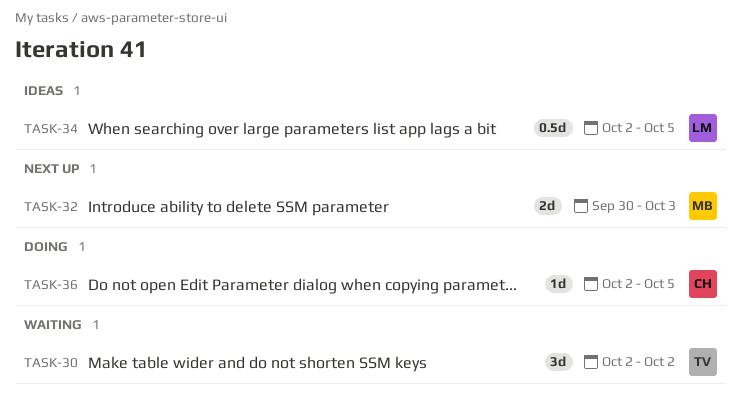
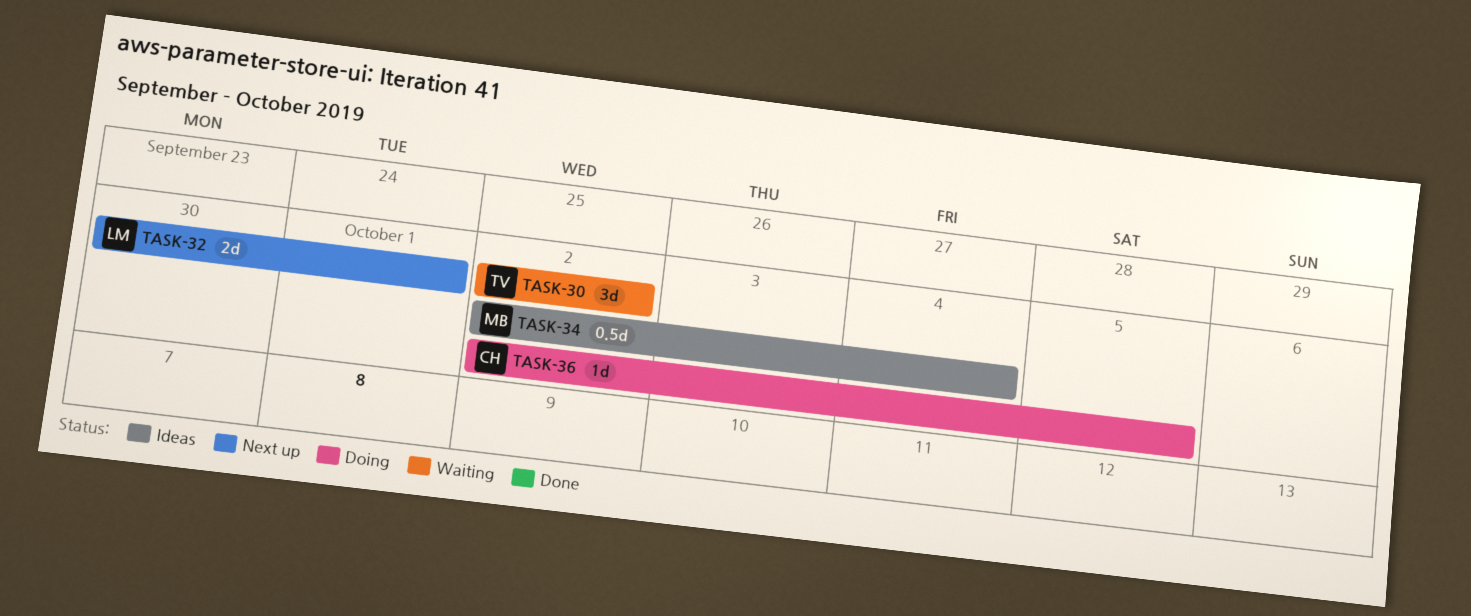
TASK-32, owner: MB -> LM
TASK-32, due: Oct 3 -> Oct 1
TASK-34, owner: LM -> MB
TASK-34, due: Oct 5 -> Oct 4

